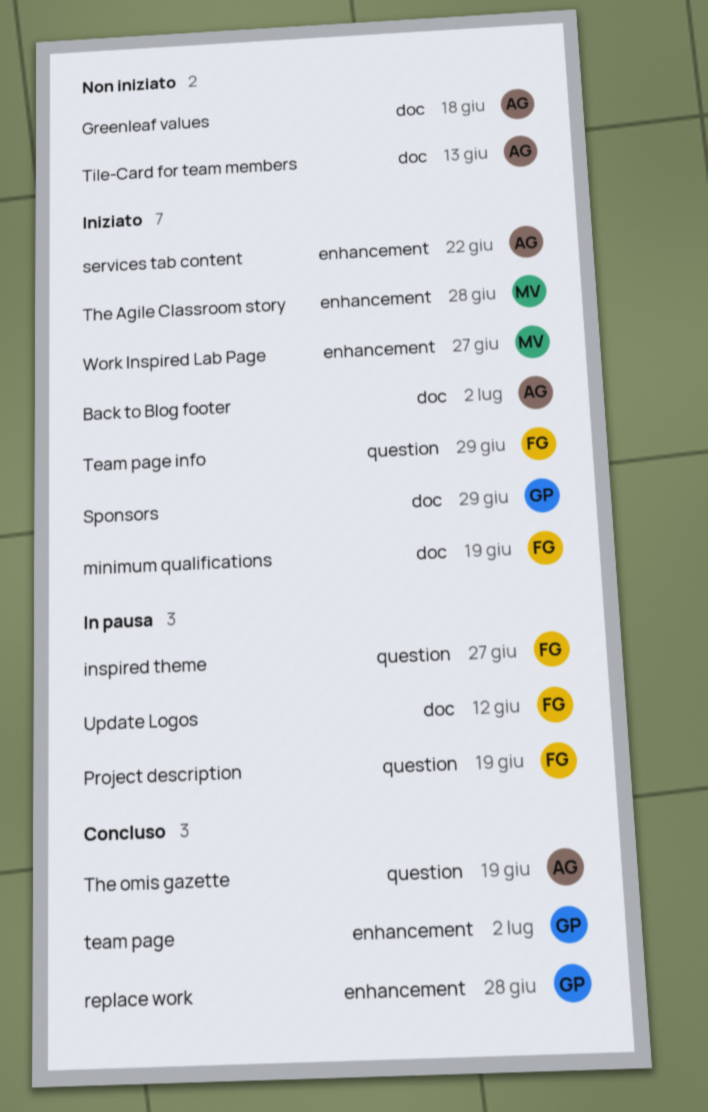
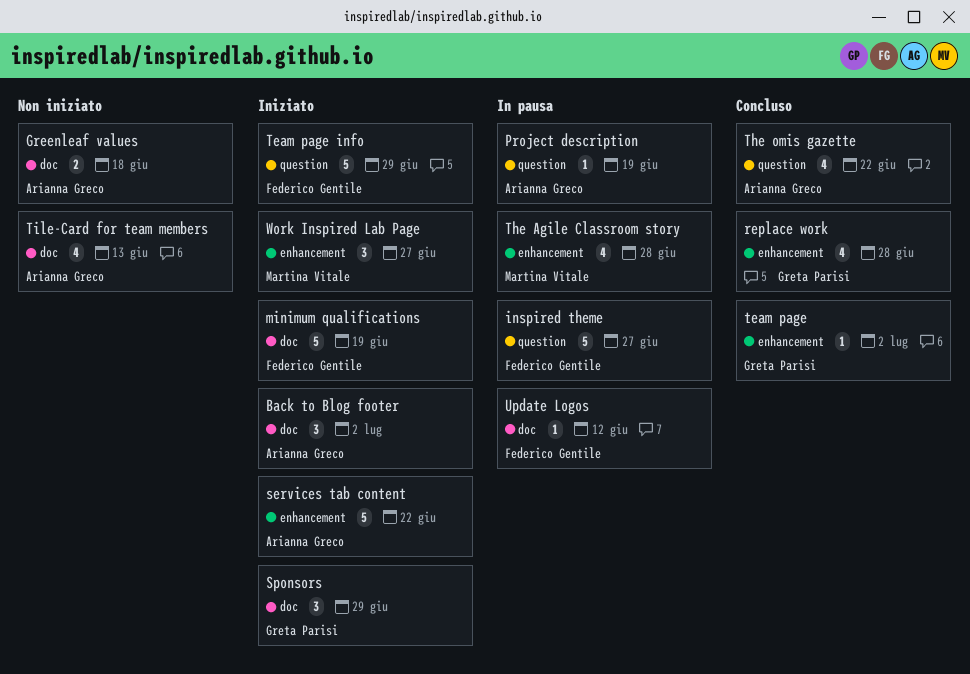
Project description, owner: Federico Gentile -> Arianna Greco
The Agile Classroom story, status: Iniziato -> In pausa
The omis gazette, due: Jun 19 -> Jun 22

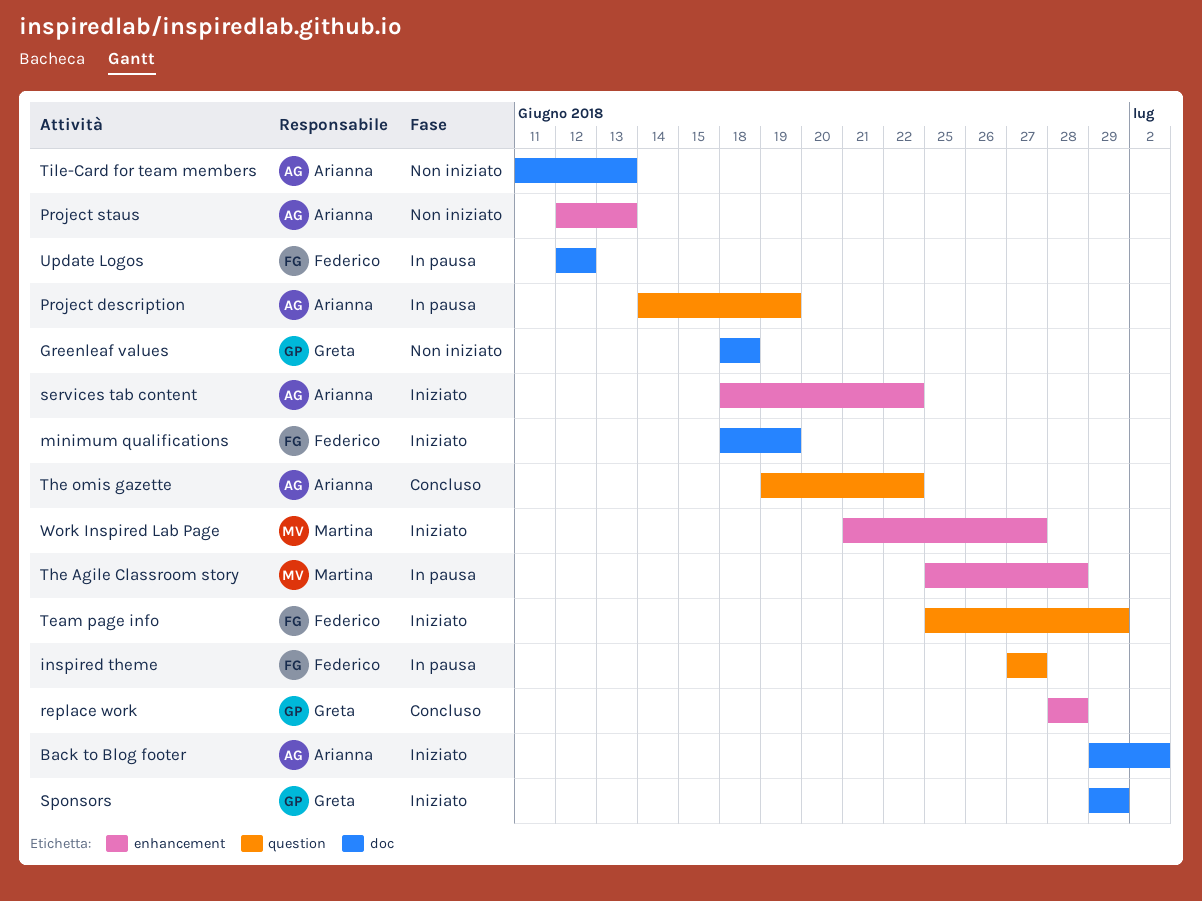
Greenleaf values, owner: Arianna Greco -> Greta Parisi
Project staus: none -> present
team page: present -> none

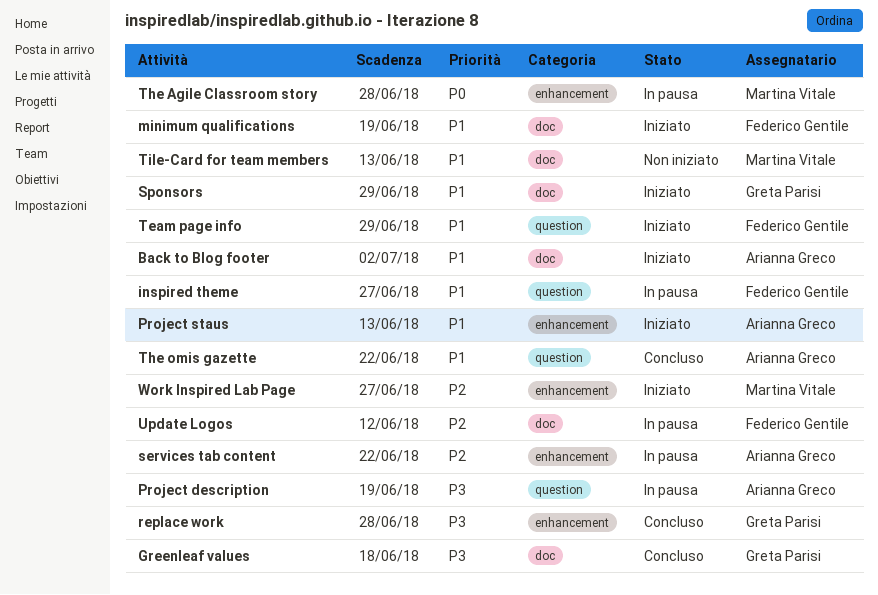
Greenleaf values, status: Non iniziato -> Concluso
Project staus, status: Non iniziato -> Iniziato
services tab content, status: Iniziato -> In pausa
Tile-Card for team members, owner: Arianna Greco -> Martina Vitale

